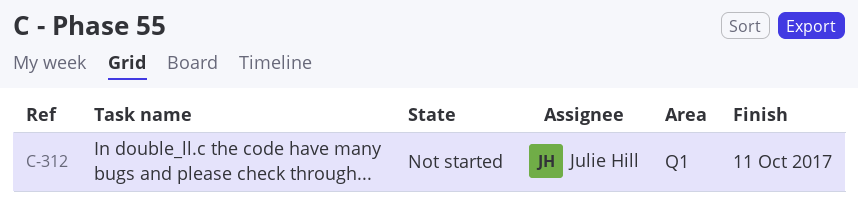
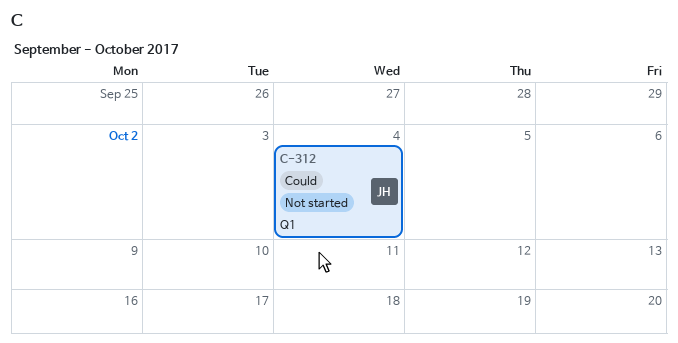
C-312, due: Oct 11 -> Oct 4

